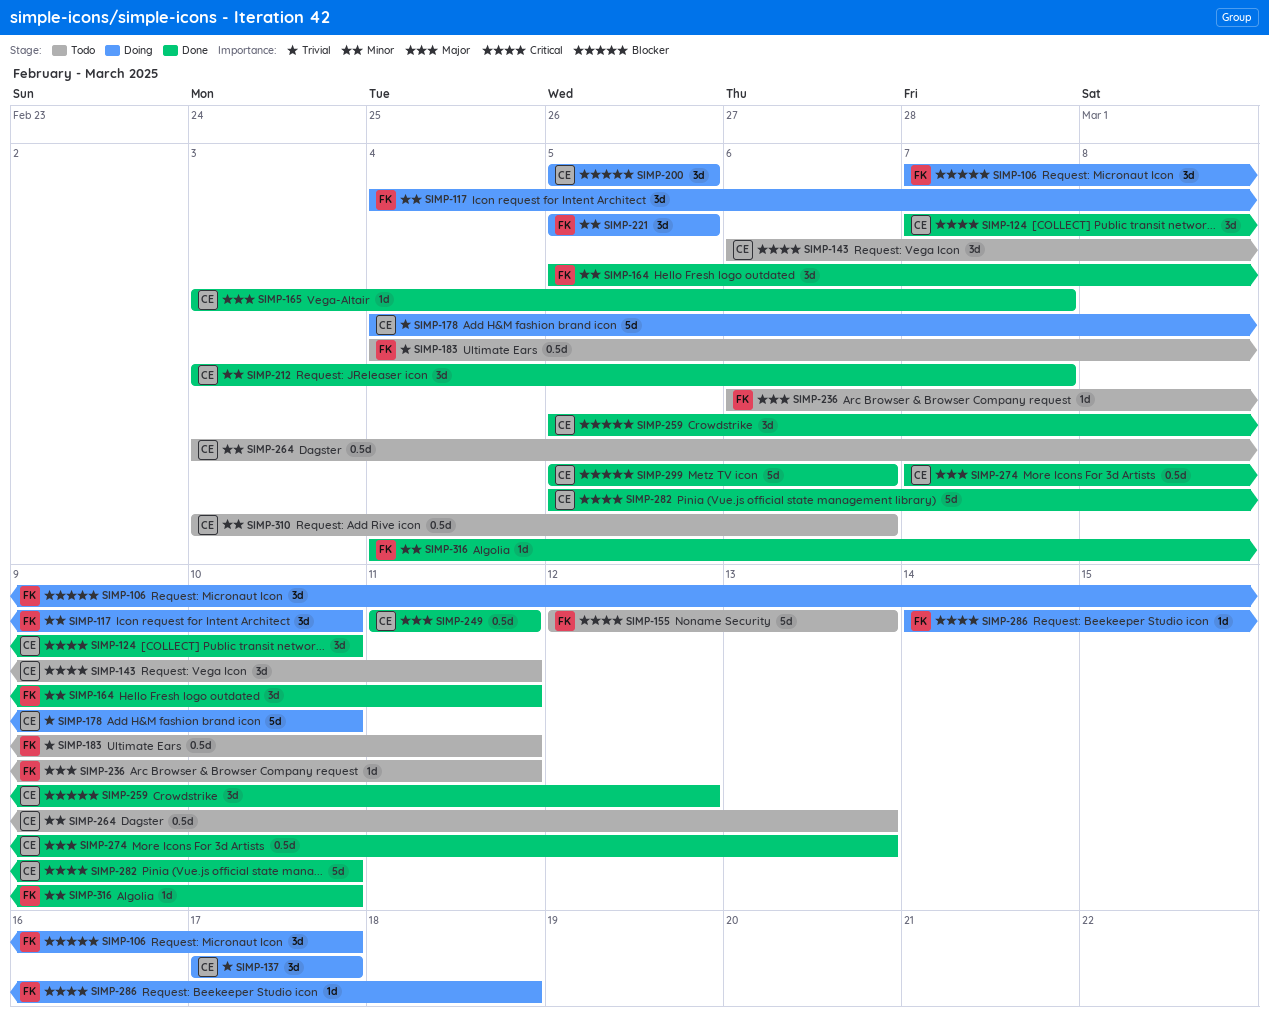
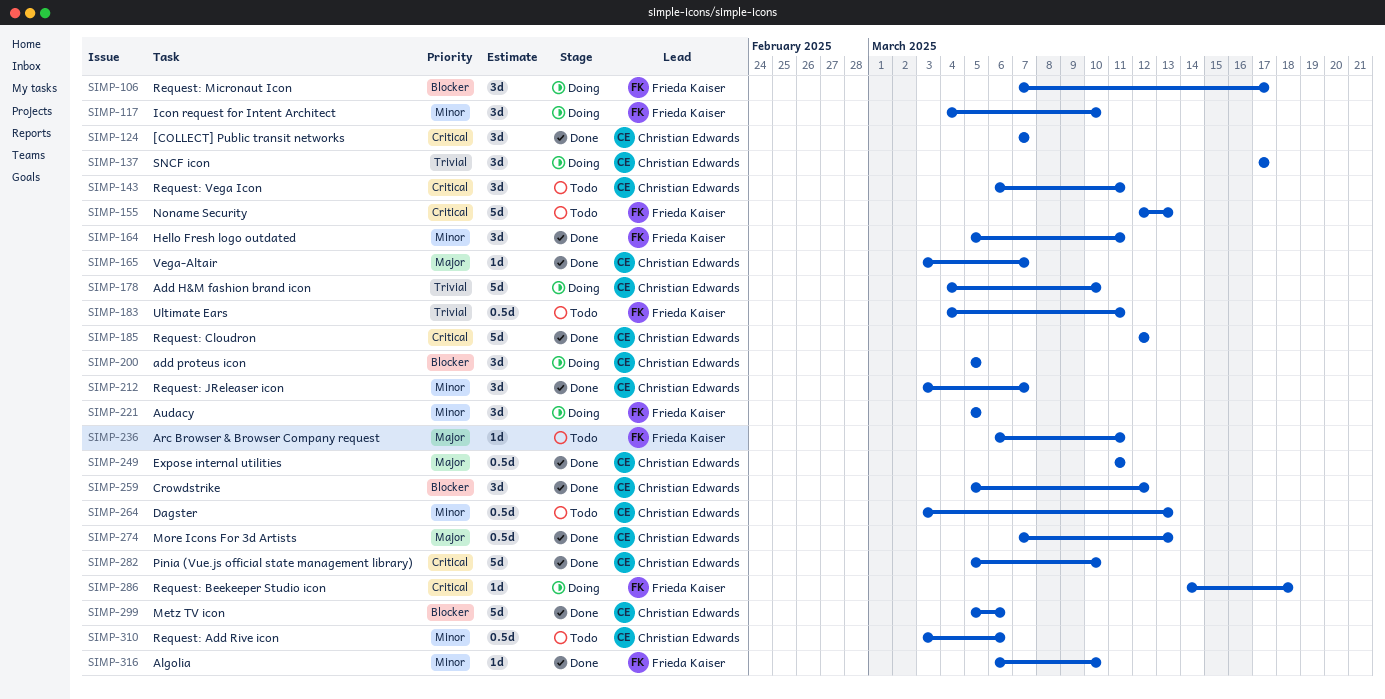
SIMP-124, due: Mar 10 -> Mar 7
SIMP-185: none -> present
SIMP-316, start: Mar 4 -> Mar 6

